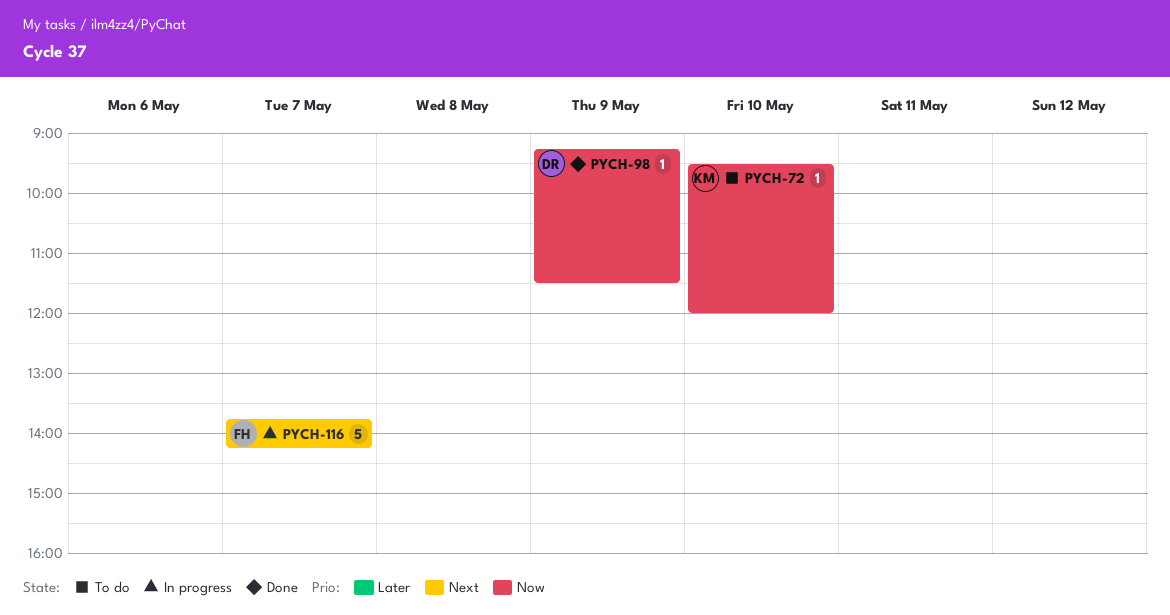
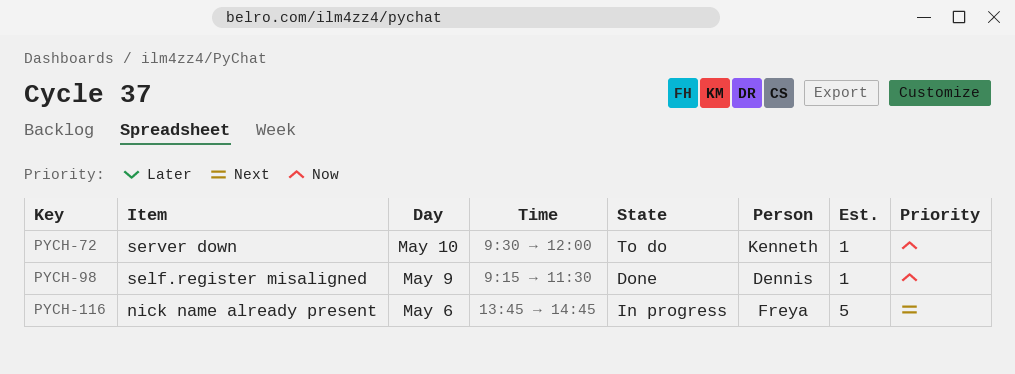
PYCH-116, day: May 7 -> May 6
PYCH-116, ends: 14:15 -> 14:45

